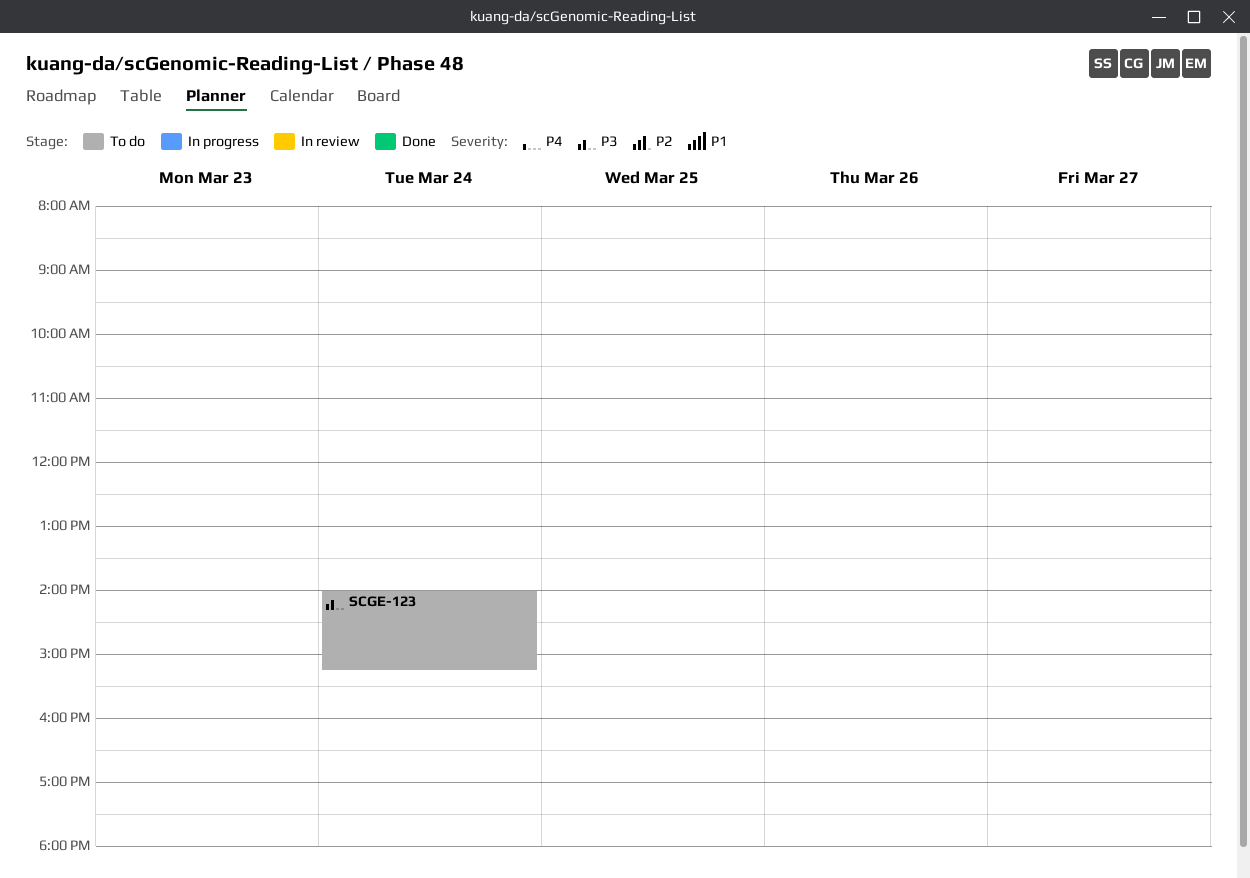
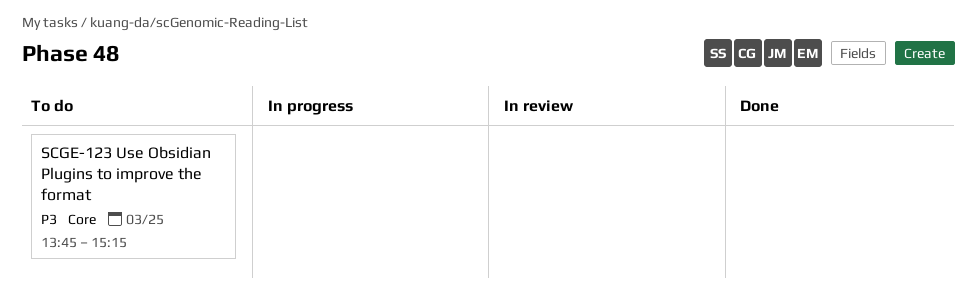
SCGE-123, day: Mar 24 -> Mar 25
SCGE-123, begins: 14:00 -> 13:45

